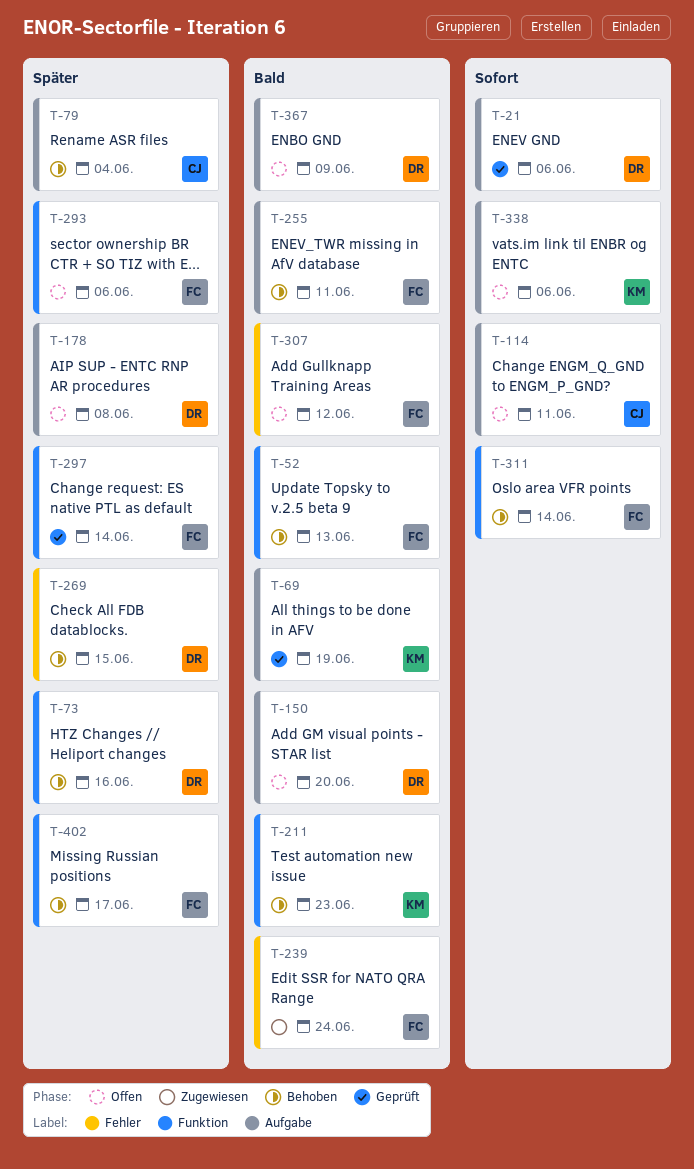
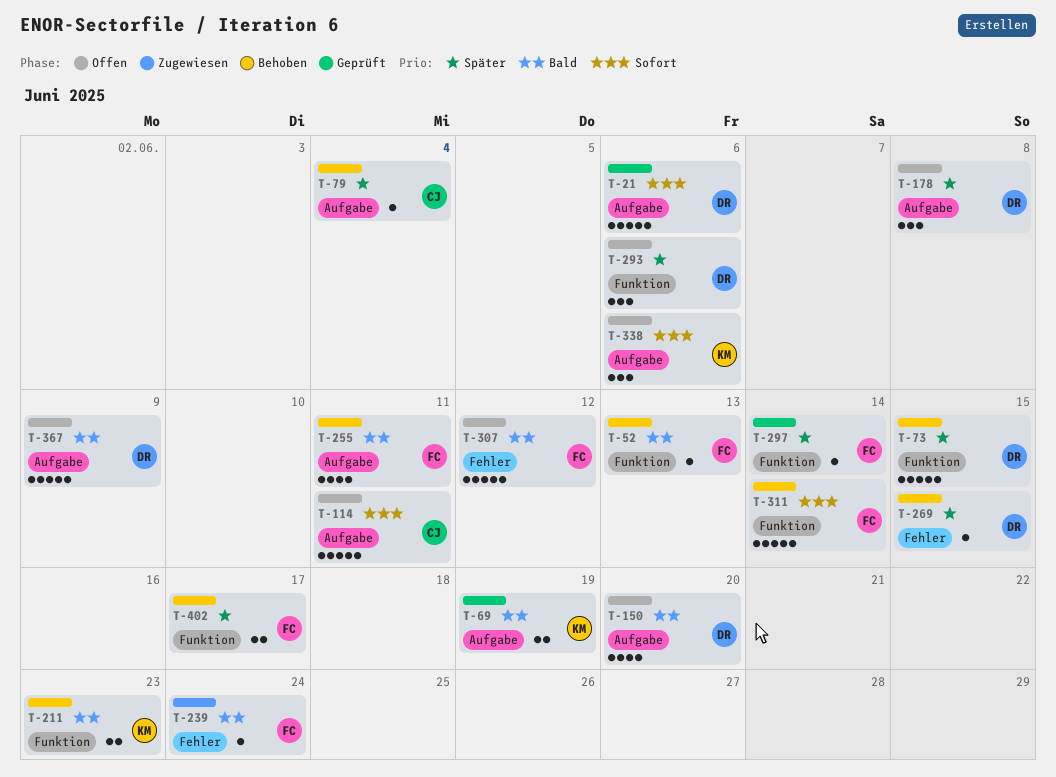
T-73, due: Jun 16 -> Jun 15
T-293, owner: FC -> DR

